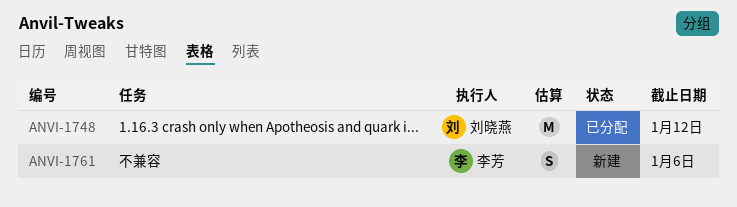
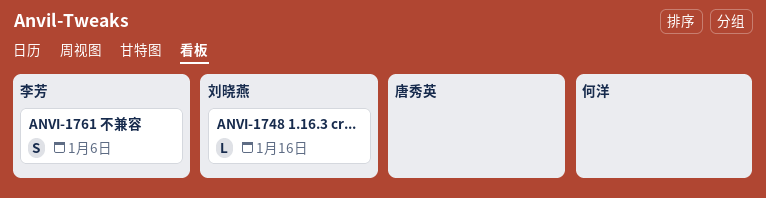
ANVI-1748, estimate: M -> L
ANVI-1748, due: Jan 12 -> Jan 16

